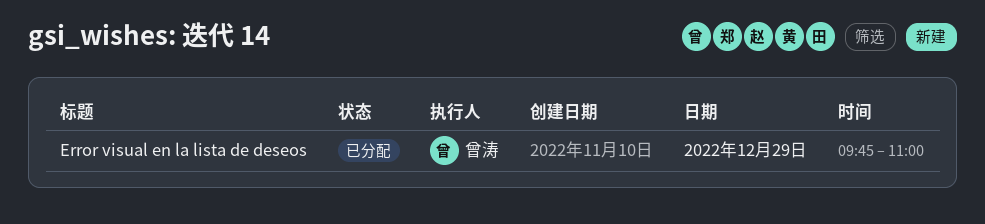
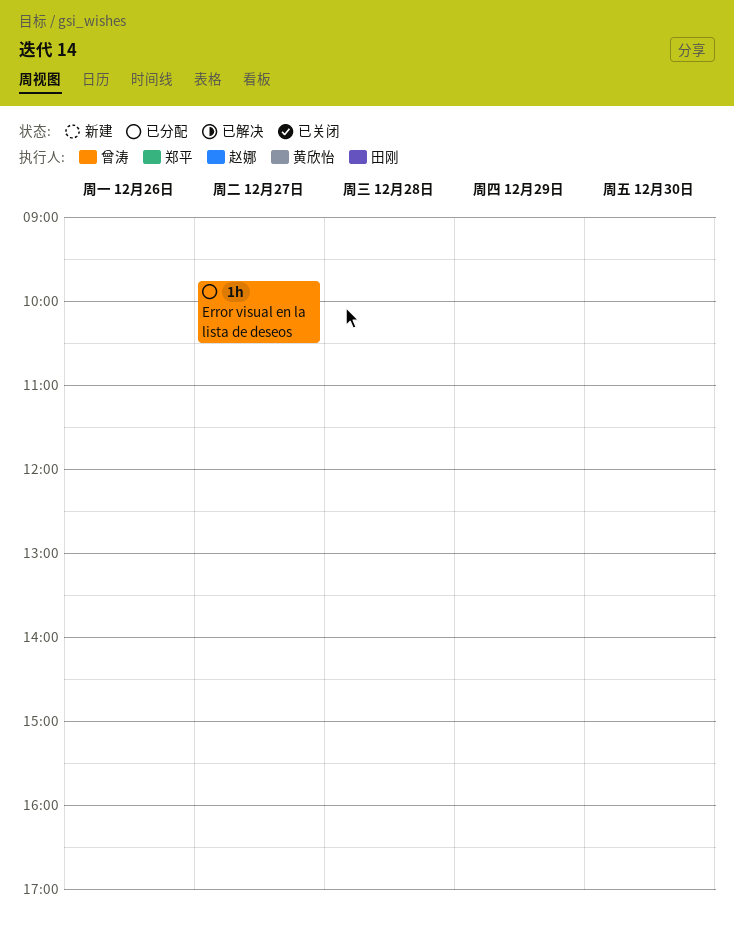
Error visual en la lista de deseos, day: Dec 29 -> Dec 27
Error visual en la lista de deseos, ends: 11:00 -> 10:30

